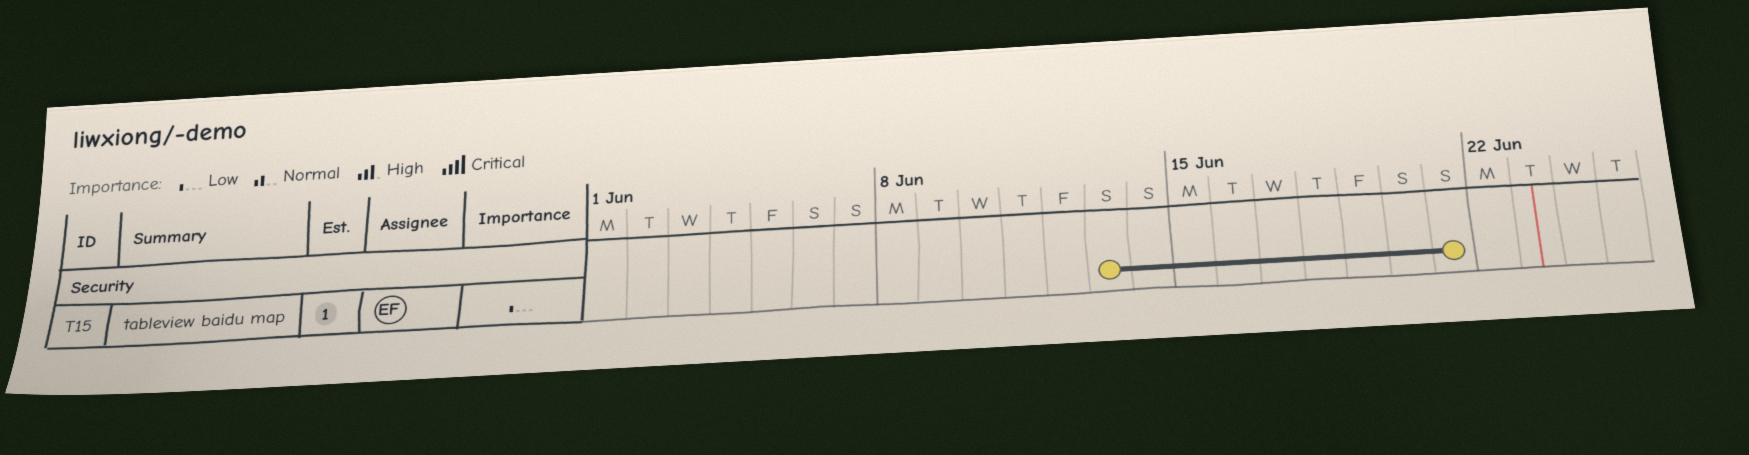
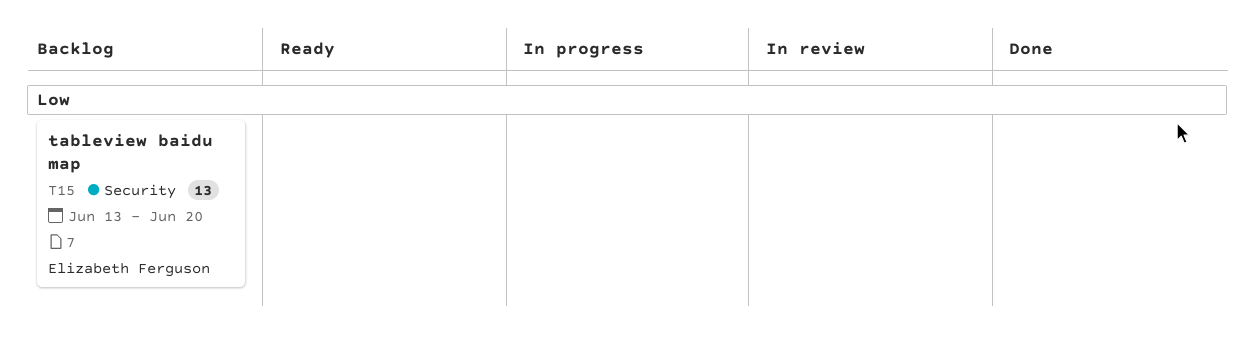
T15, estimate: 1 -> 13
T15, due: Jun 21 -> Jun 20

